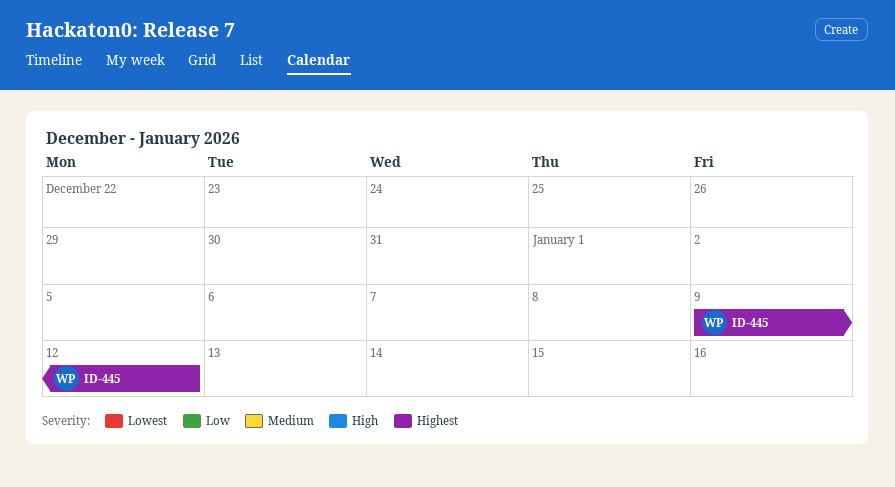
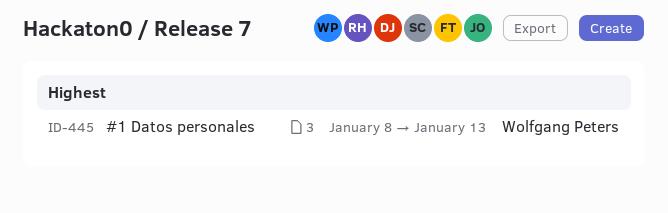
ID-445, start: Jan 9 -> Jan 8
ID-445, due: Jan 12 -> Jan 13

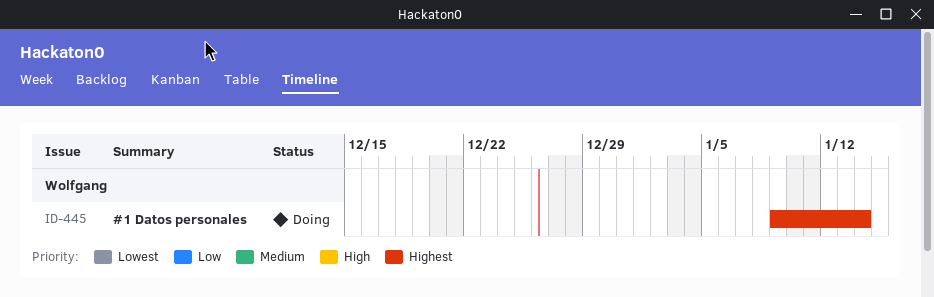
ID-445, start: Jan 8 -> Jan 9
ID-445, due: Jan 13 -> Jan 14

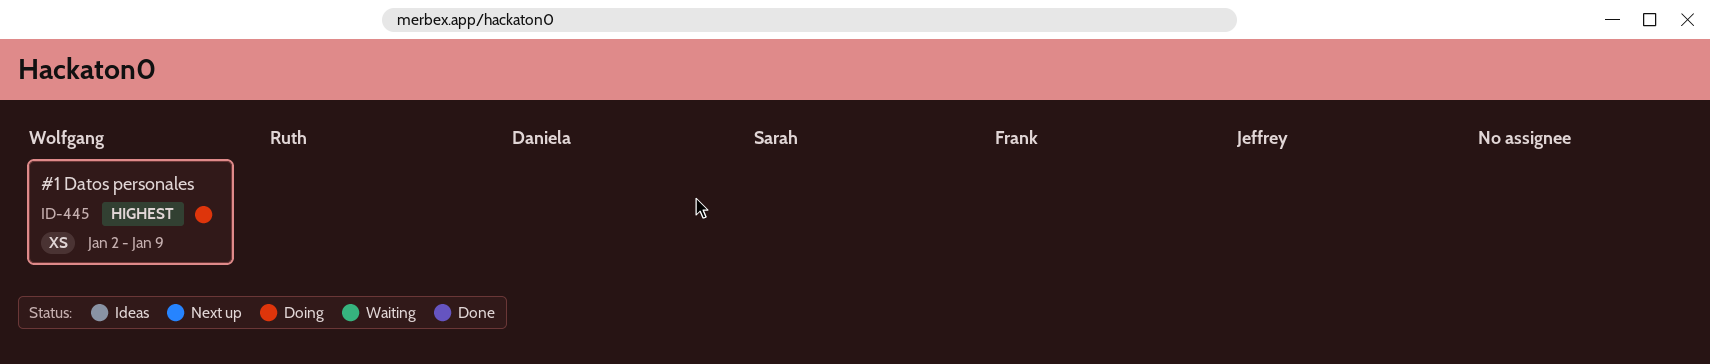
ID-445, start: Jan 9 -> Jan 2
ID-445, due: Jan 14 -> Jan 9

